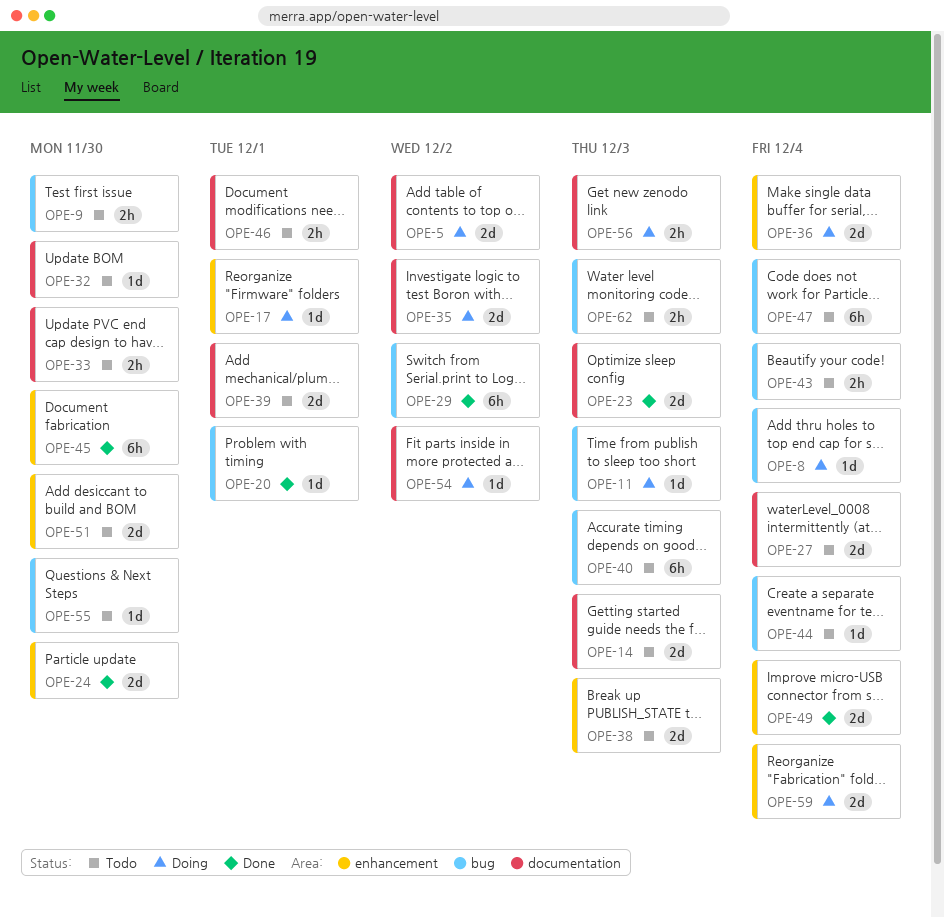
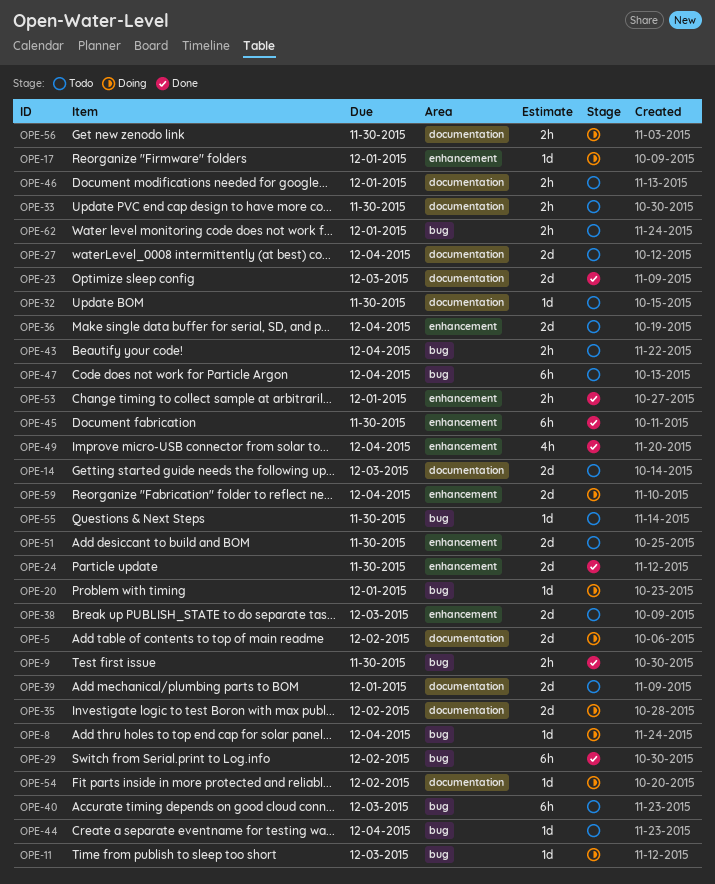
OPE-9, status: Todo -> Done
OPE-20, status: Done -> Doing
OPE-36, status: Doing -> Todo
OPE-49, estimate: 2d -> 4h
OPE-53: none -> present
OPE-56, due: Dec 3 -> Nov 30
OPE-62, due: Dec 3 -> Dec 1

